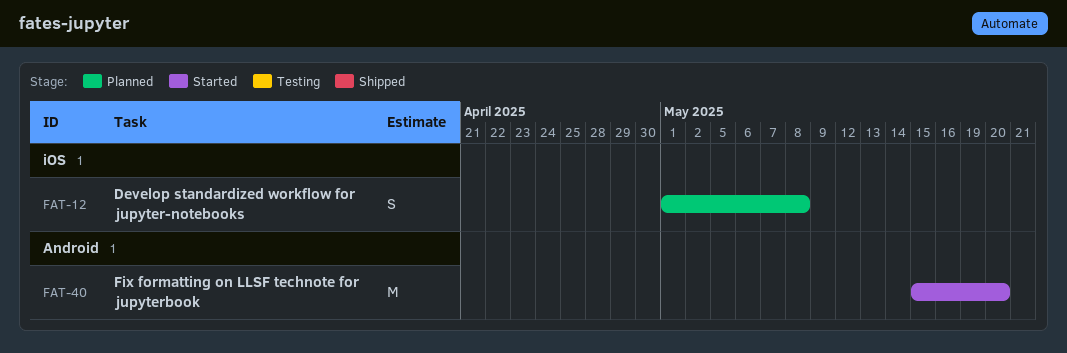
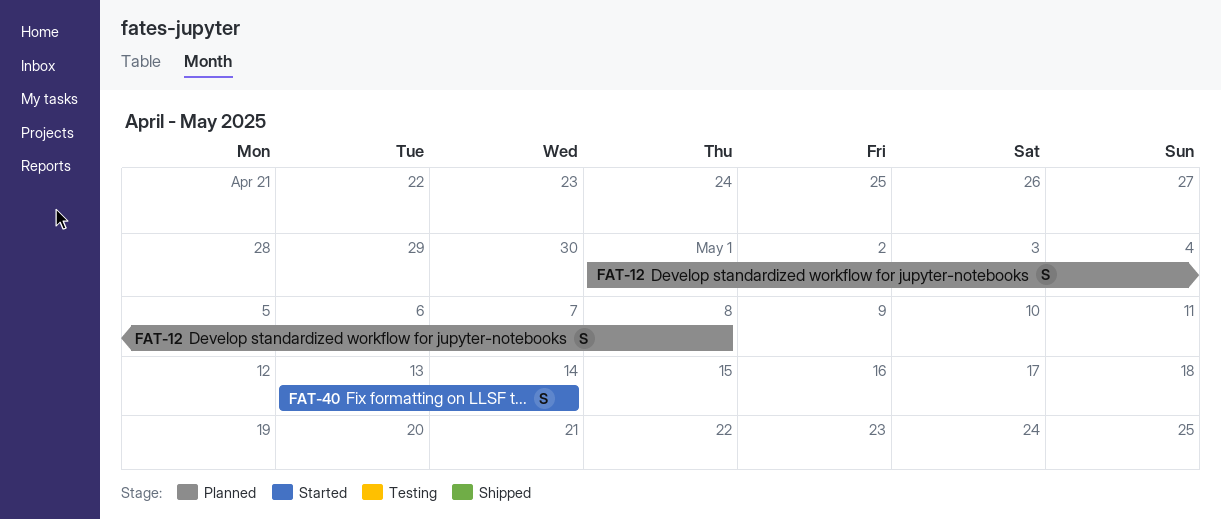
FAT-40, estimate: M -> S
FAT-40, start: May 15 -> May 13
FAT-40, due: May 20 -> May 14

